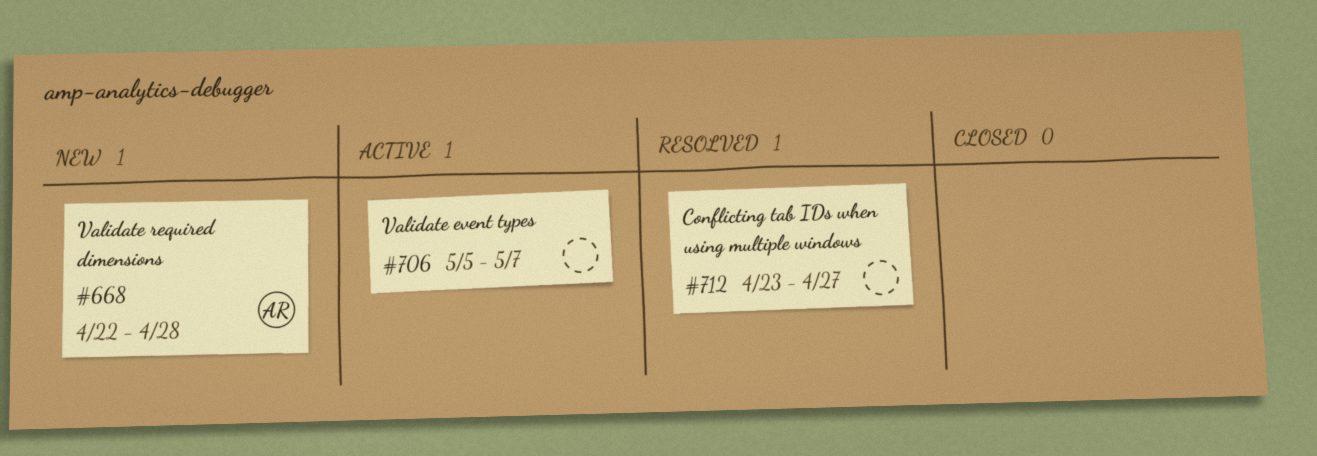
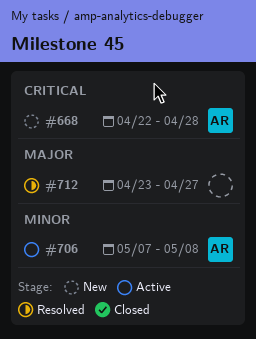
#706, owner: none -> AR
#706, start: May 5 -> May 7
#706, due: May 7 -> May 8

